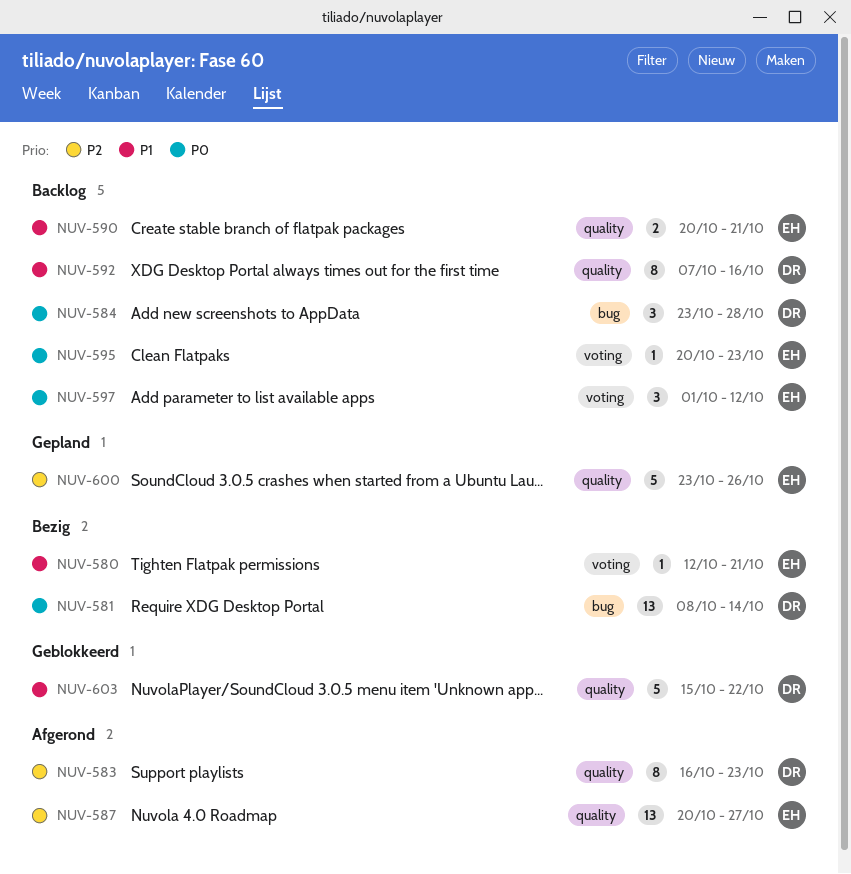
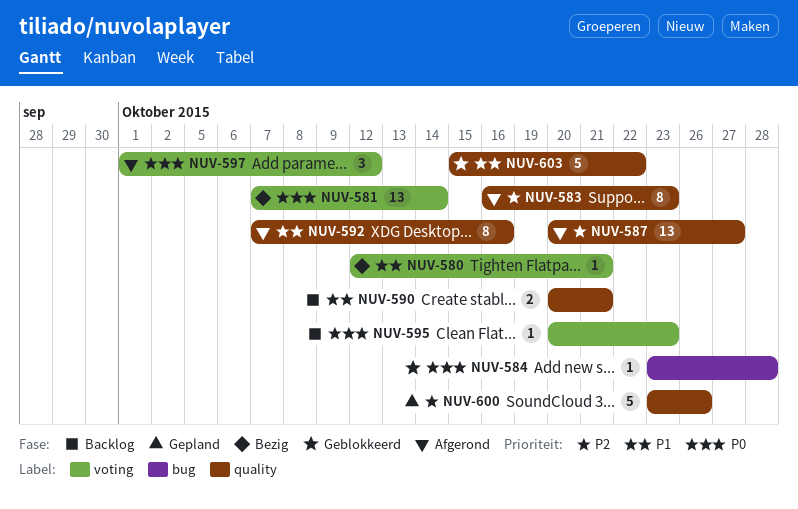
NUV-581, label: bug -> voting
NUV-581, start: Oct 8 -> Oct 7
NUV-584, status: Backlog -> Geblokkeerd
NUV-584, estimate: 3 -> 1
NUV-592, status: Backlog -> Afgerond
NUV-597, status: Backlog -> Afgerond

